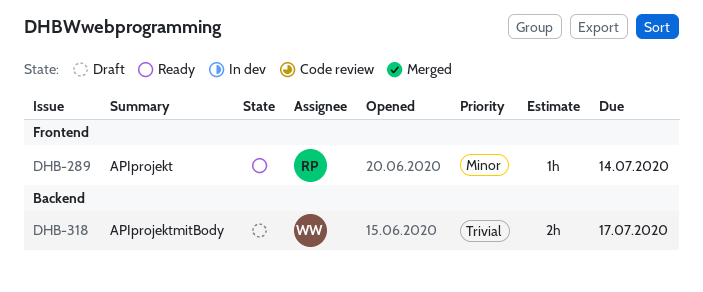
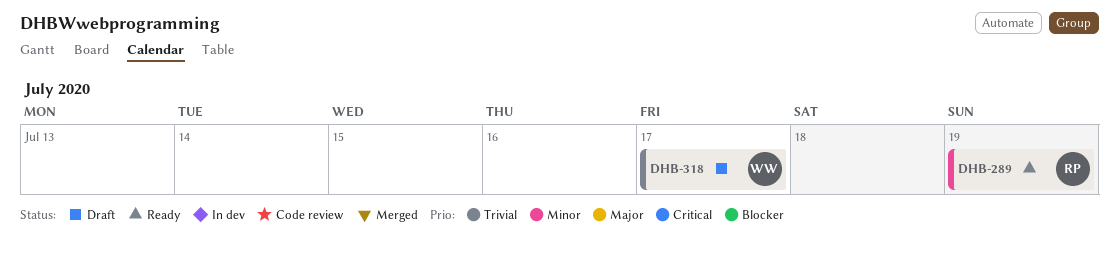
DHB-289, due: Jul 14 -> Jul 19

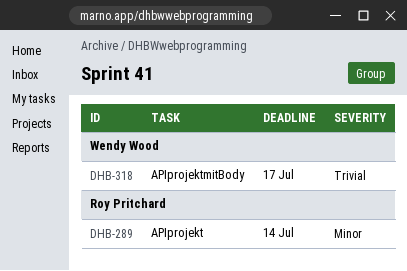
DHB-289, due: Jul 19 -> Jul 14

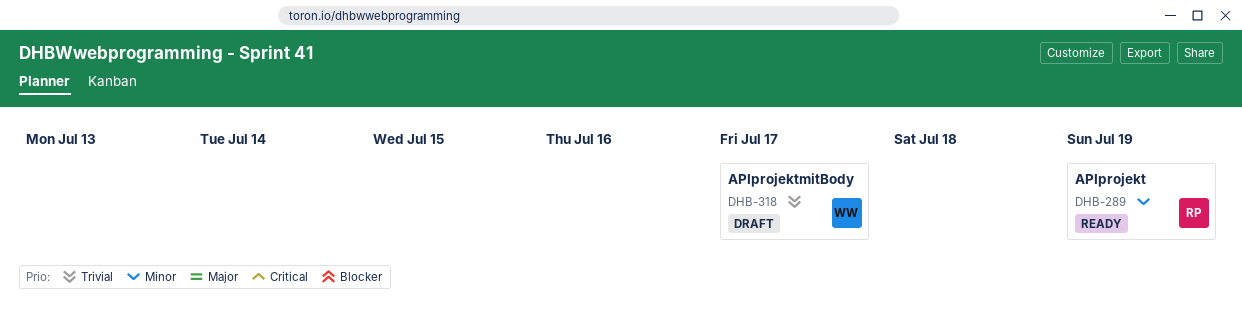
DHB-289, due: Jul 14 -> Jul 19

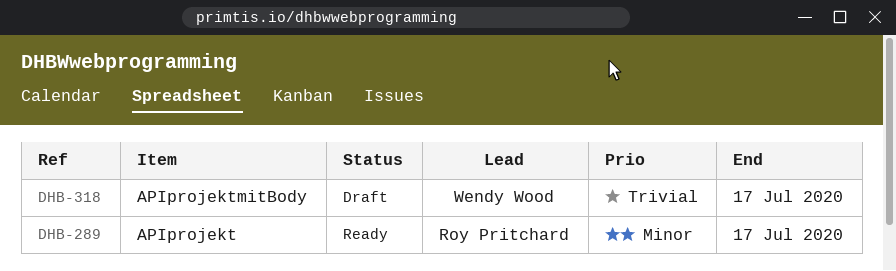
DHB-289, due: Jul 19 -> Jul 17

